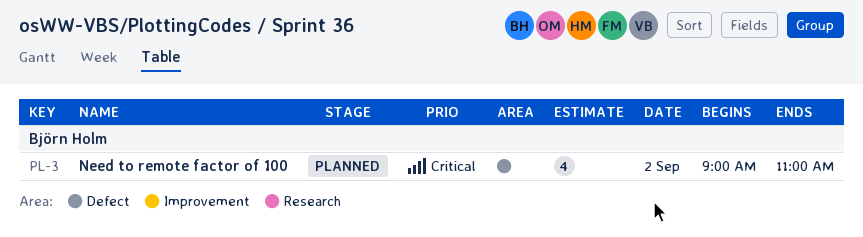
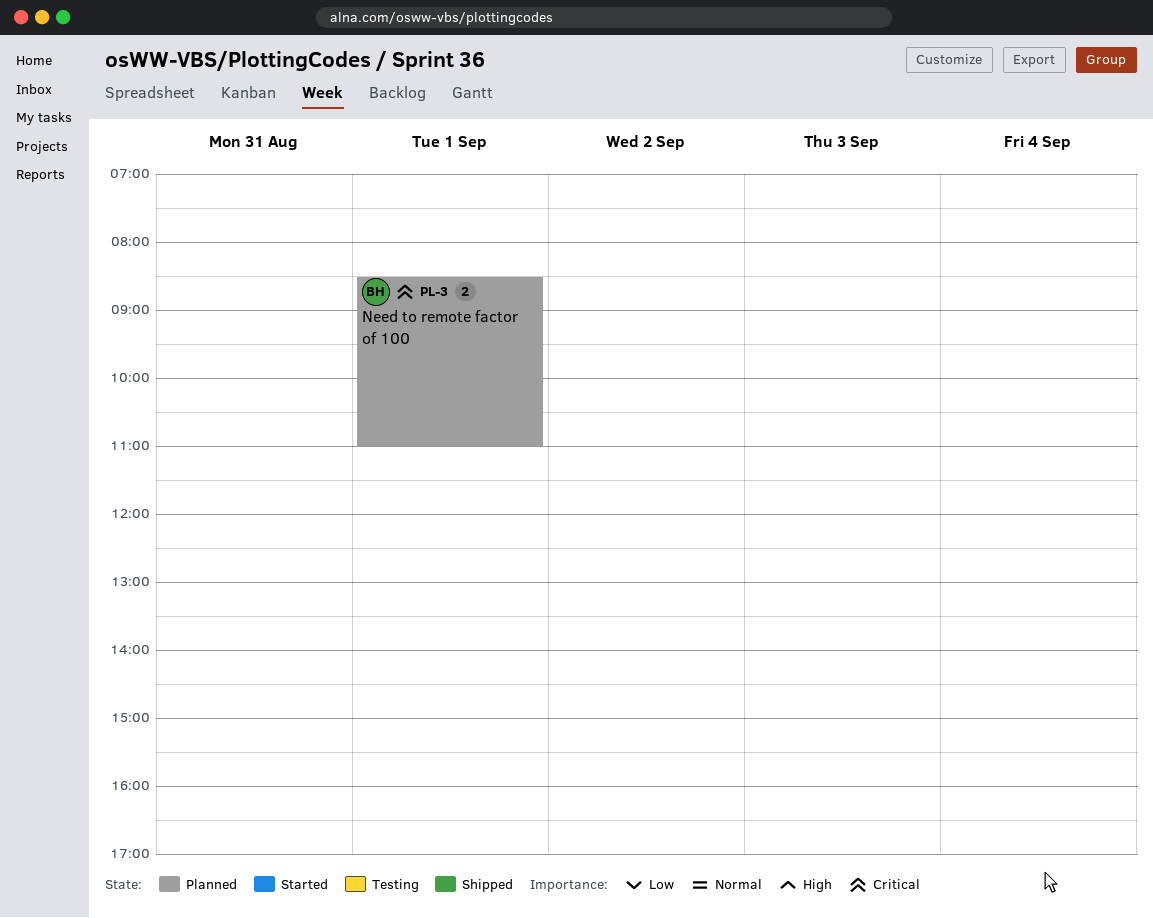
PL-3, estimate: 4 -> 2
PL-3, day: Sep 2 -> Sep 1
PL-3, begins: 09:00 -> 08:30

